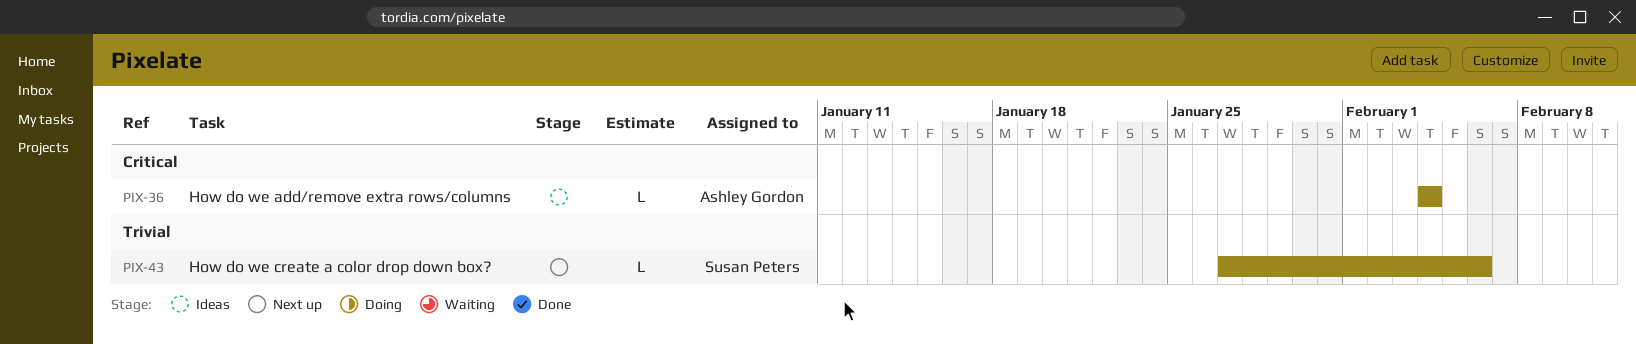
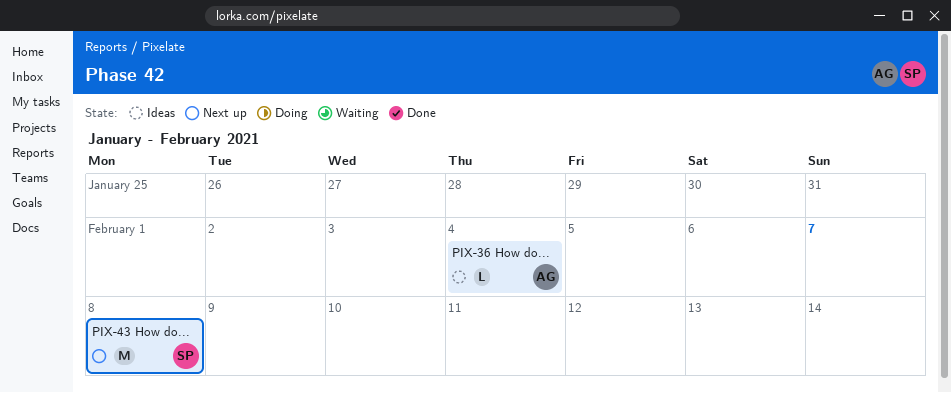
PIX-43, estimate: L -> M
PIX-43, due: Feb 6 -> Feb 8

